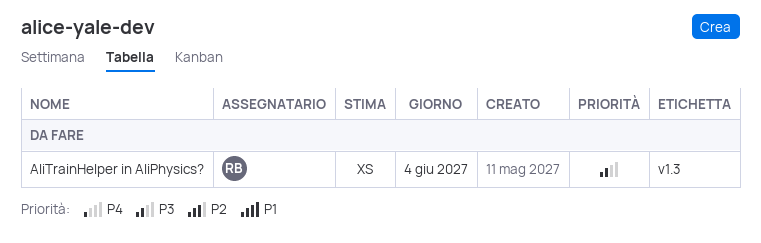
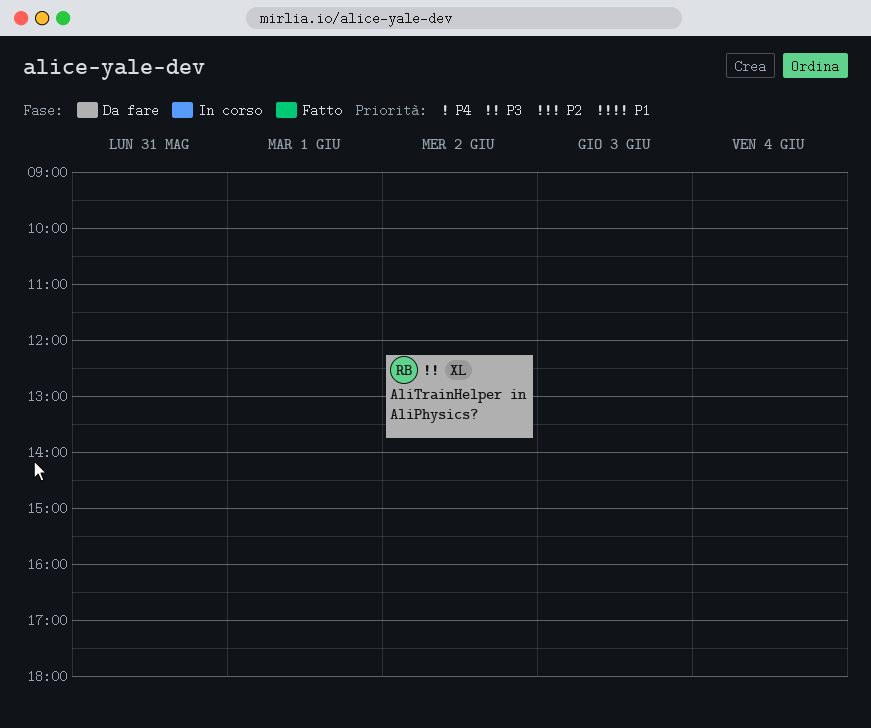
AliTrainHelper in AliPhysics?, estimate: XS -> XL
AliTrainHelper in AliPhysics?, day: Jun 4 -> Jun 2

